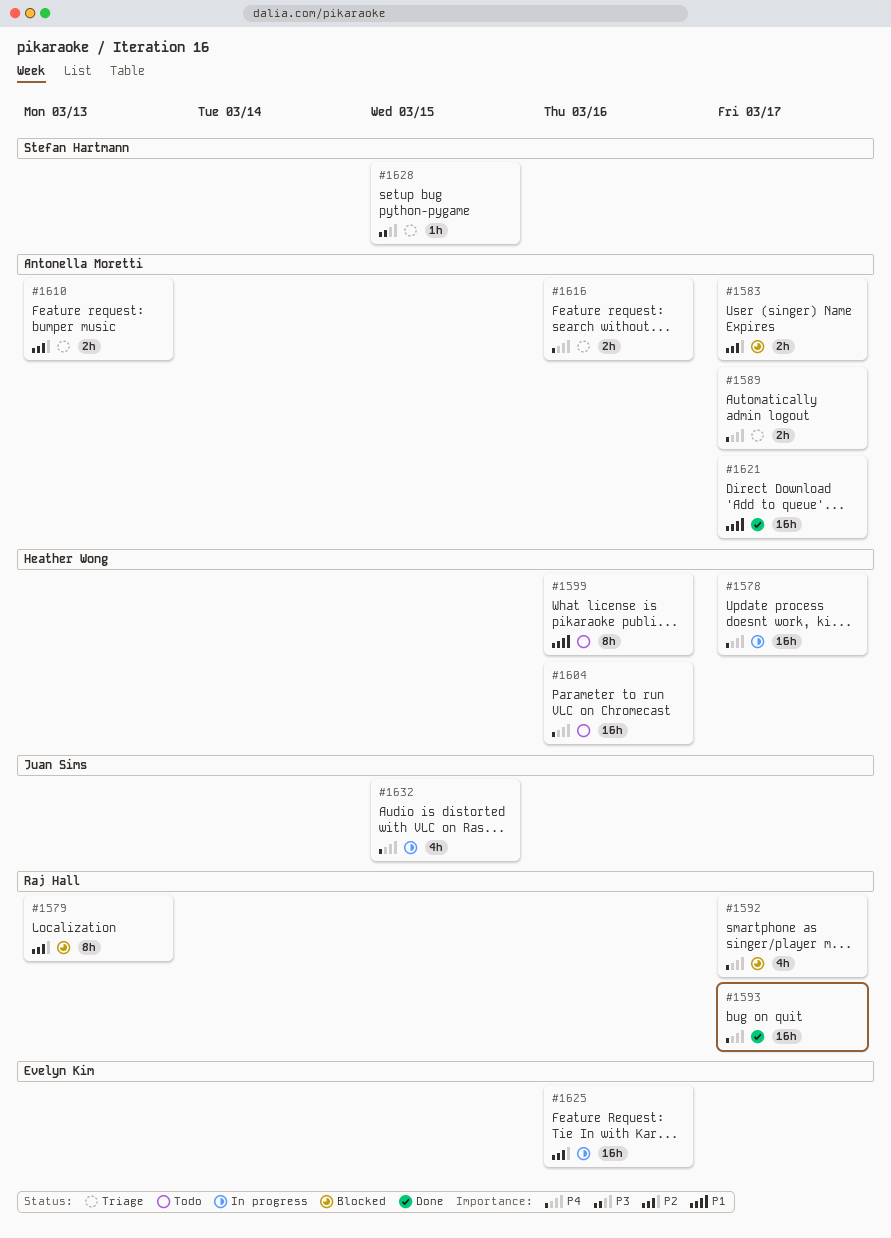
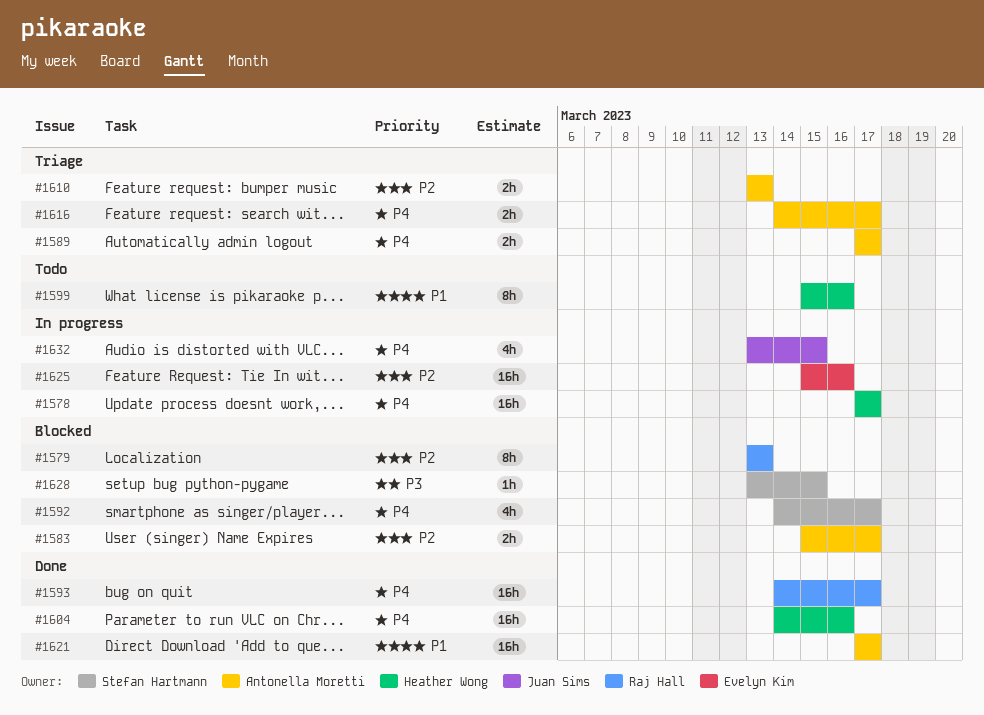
#1592, owner: Raj Hall -> Stefan Hartmann
#1604, status: Todo -> Done
#1616, due: Mar 16 -> Mar 17
#1628, status: Triage -> Blocked

